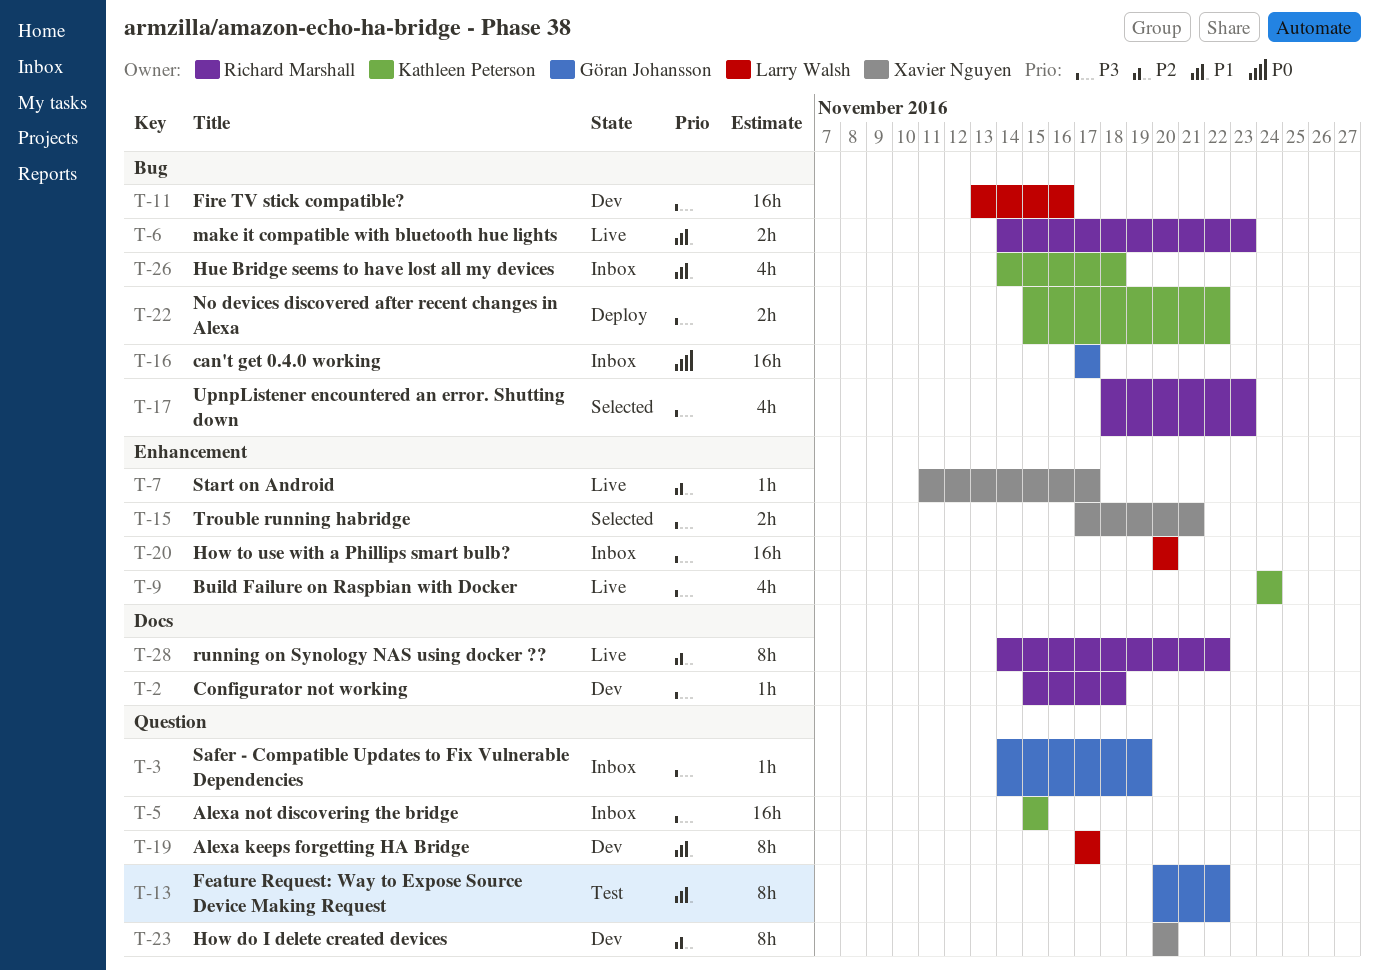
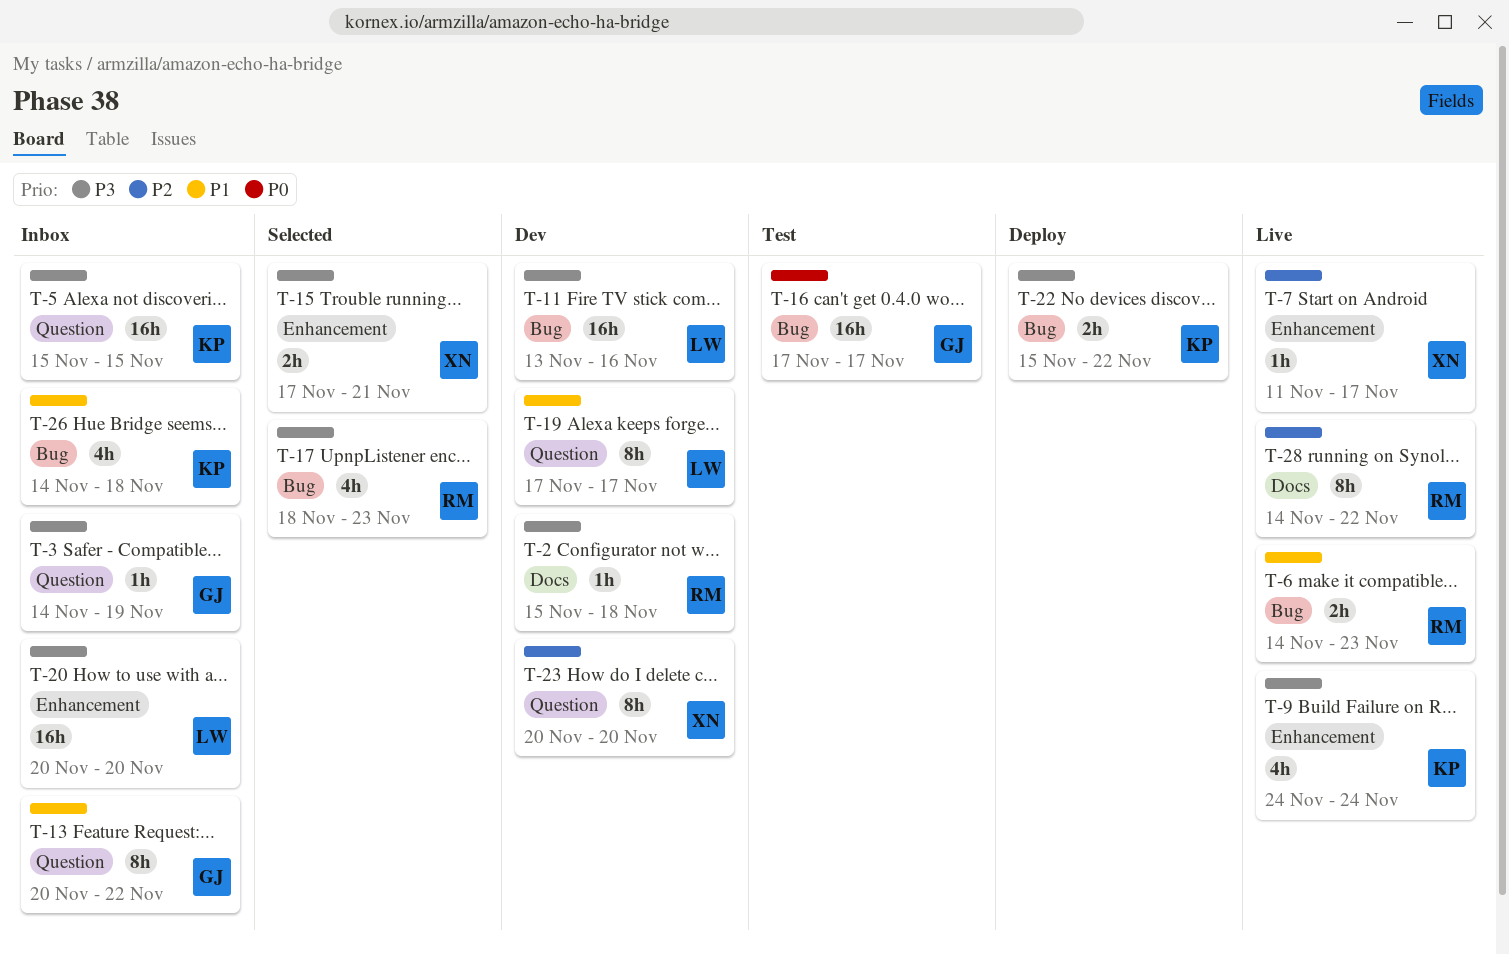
T-13, status: Test -> Inbox
T-16, status: Inbox -> Test

